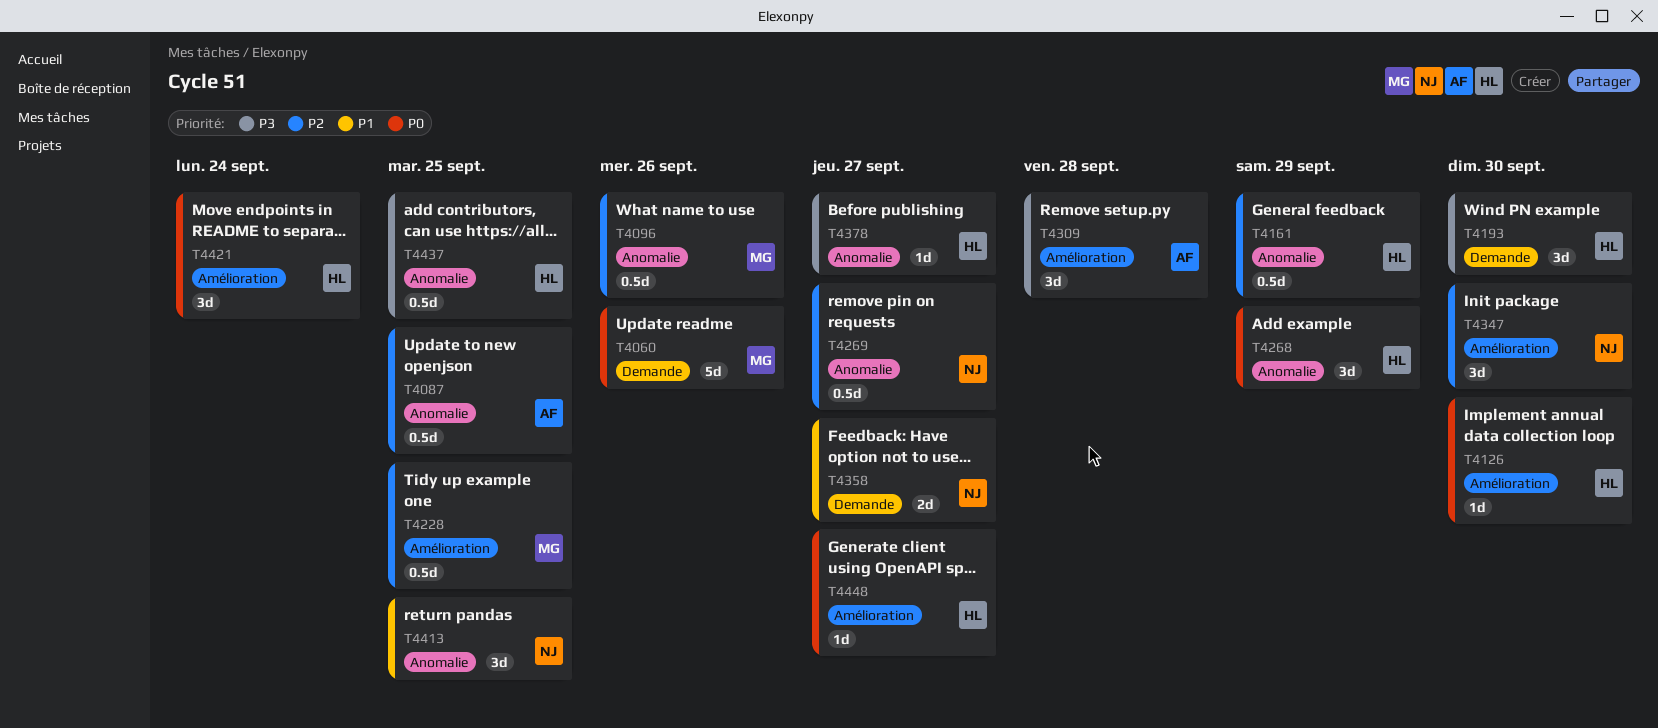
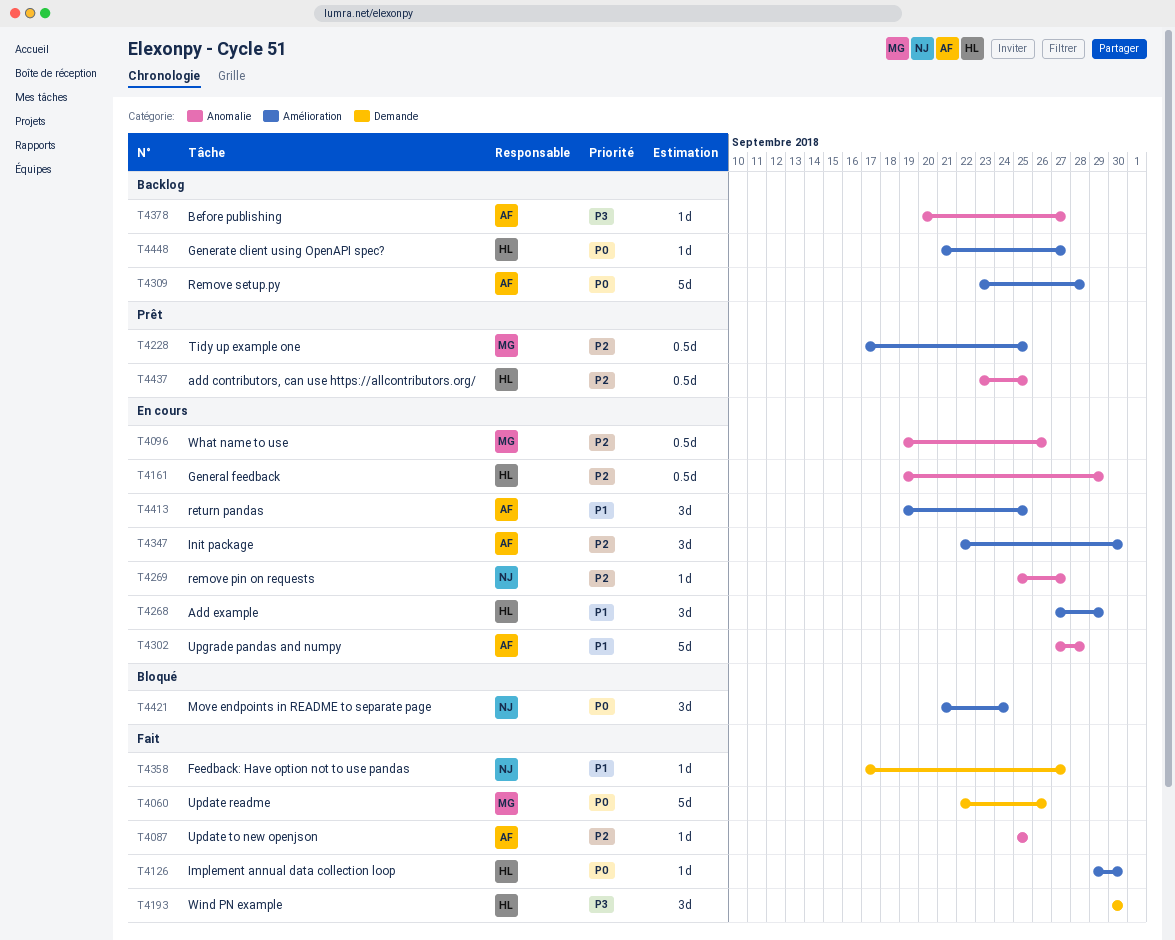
T4087, estimate: 0.5d -> 1d
T4268, priority: P0 -> P1
T4268, label: Anomalie -> Amélioration
T4269, estimate: 0.5d -> 1d
T4302: none -> present
T4309, priority: P3 -> P0
T4309, estimate: 3d -> 5d
T4347, owner: NJ -> AF
T4358, estimate: 2d -> 1d
T4378, owner: HL -> AF
T4413, owner: NJ -> AF
T4413, label: Anomalie -> Amélioration
T4421, owner: HL -> NJ
T4437, priority: P3 -> P2

